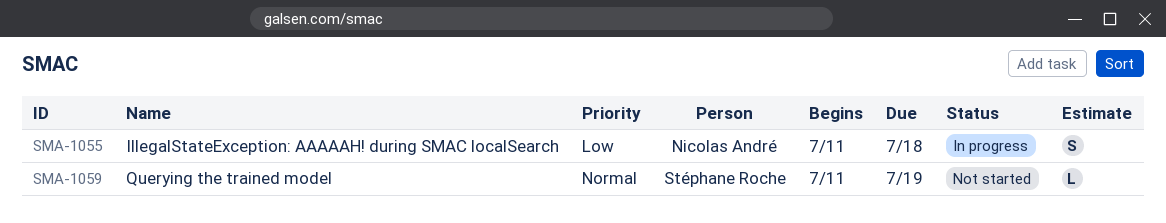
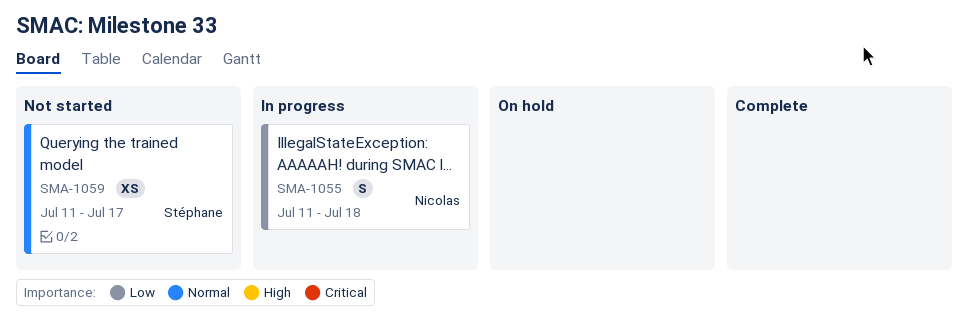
SMA-1059, estimate: L -> XS
SMA-1059, due: Jul 19 -> Jul 17

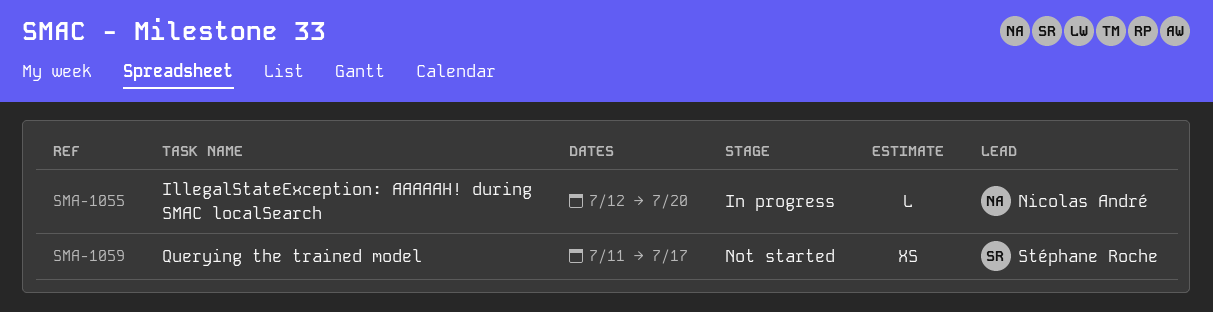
SMA-1055, estimate: S -> L
SMA-1055, start: Jul 11 -> Jul 12
SMA-1055, due: Jul 18 -> Jul 20

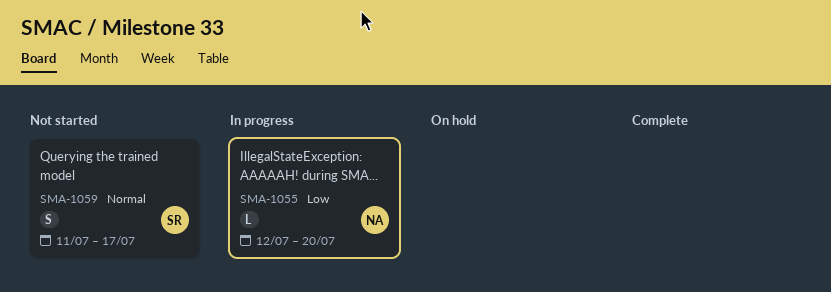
SMA-1059, estimate: XS -> S

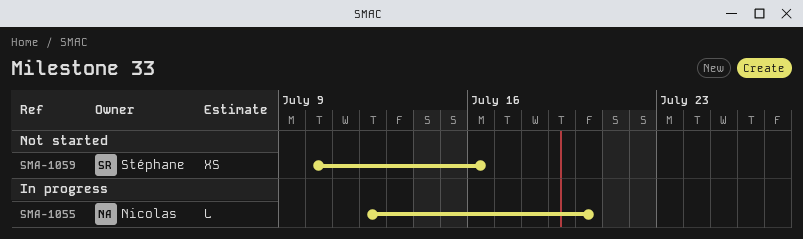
SMA-1059, estimate: S -> XS
SMA-1059, start: Jul 11 -> Jul 10
SMA-1059, due: Jul 17 -> Jul 16

